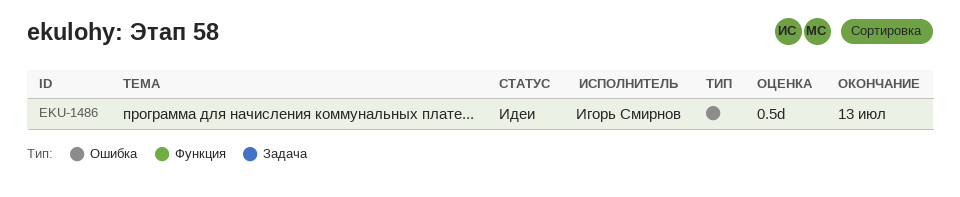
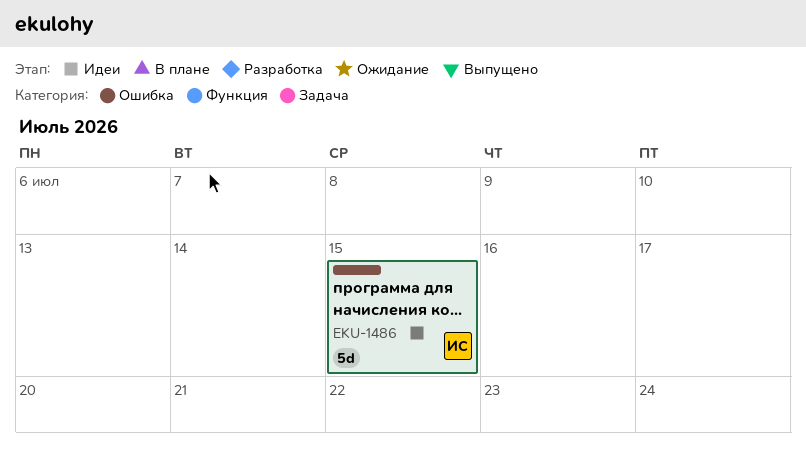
EKU-1486, estimate: 0.5d -> 5d
EKU-1486, due: Jul 13 -> Jul 15

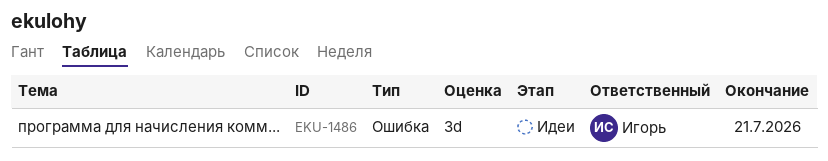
EKU-1486, estimate: 5d -> 3d
EKU-1486, due: Jul 15 -> Jul 21

